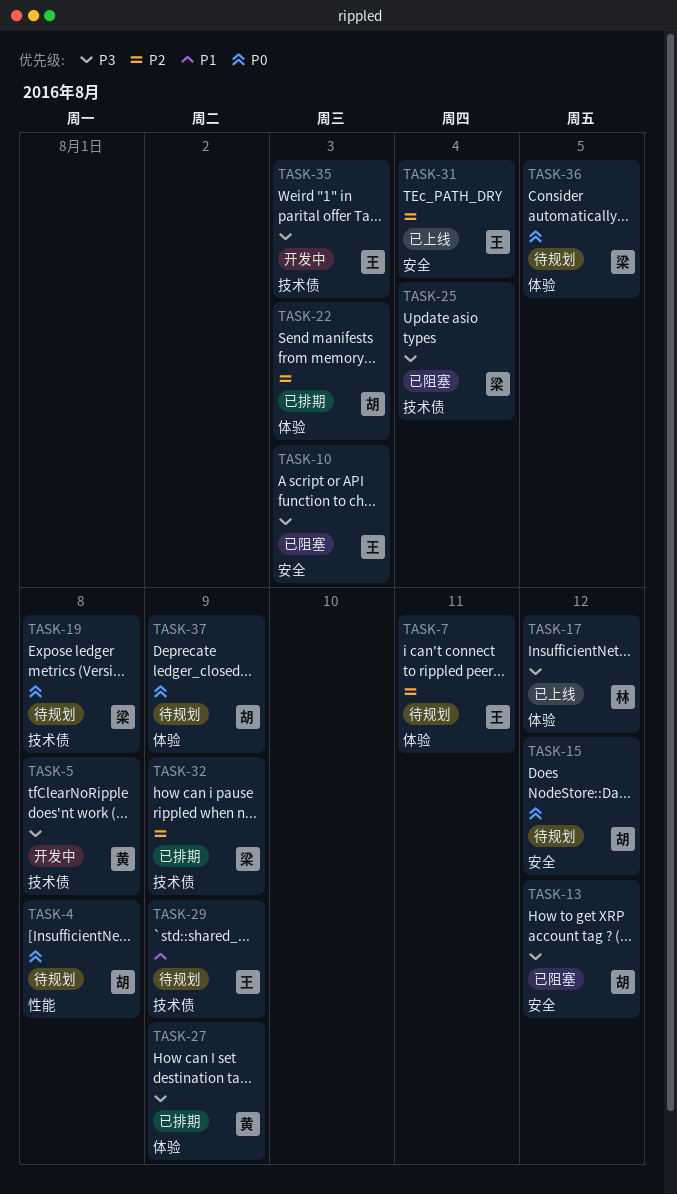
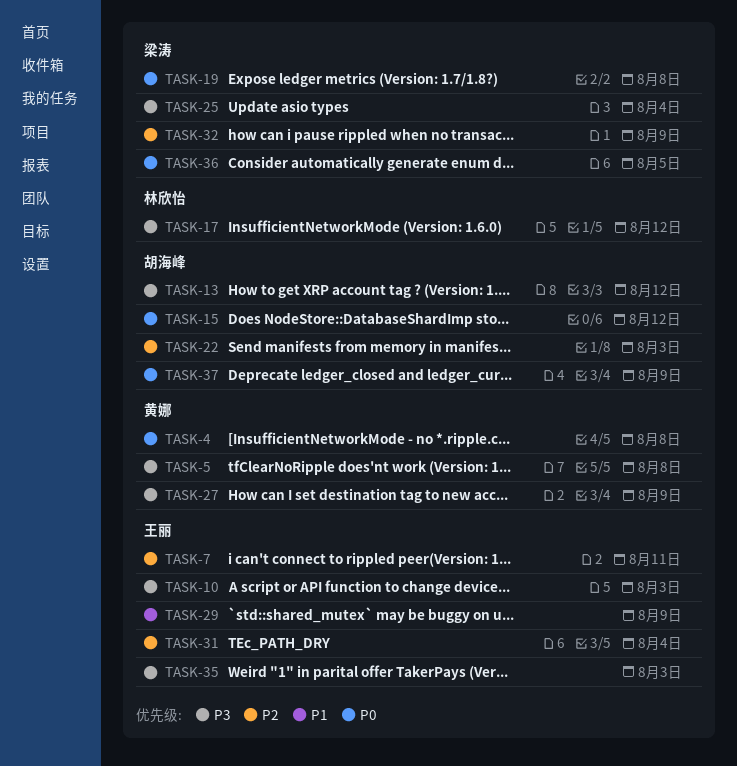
TASK-4, owner: 胡海峰 -> 黄娜

